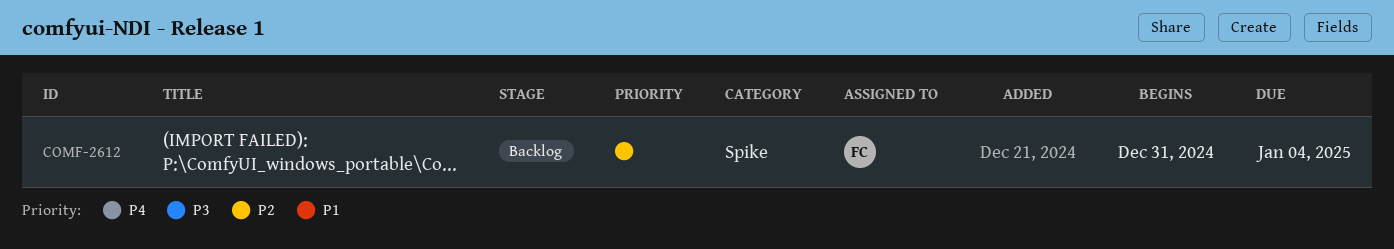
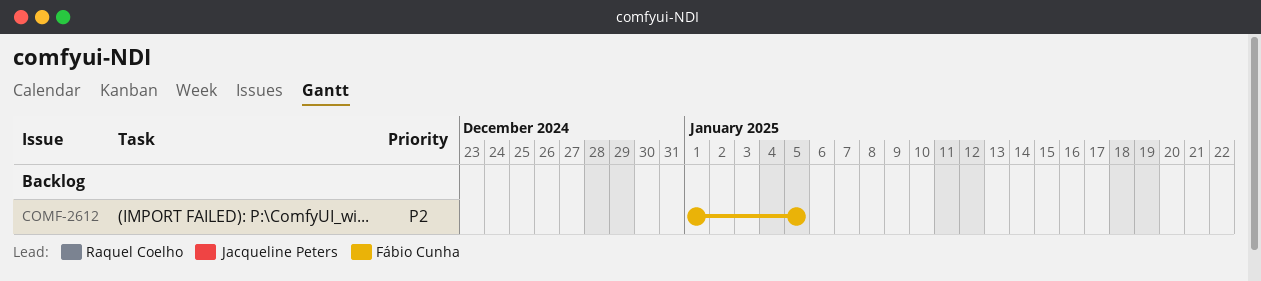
COMF-2612, start: Dec 31 -> Jan 1
COMF-2612, due: Jan 4 -> Jan 5

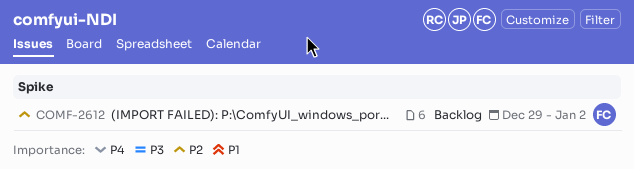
COMF-2612, start: Jan 1 -> Dec 29
COMF-2612, due: Jan 5 -> Jan 2

